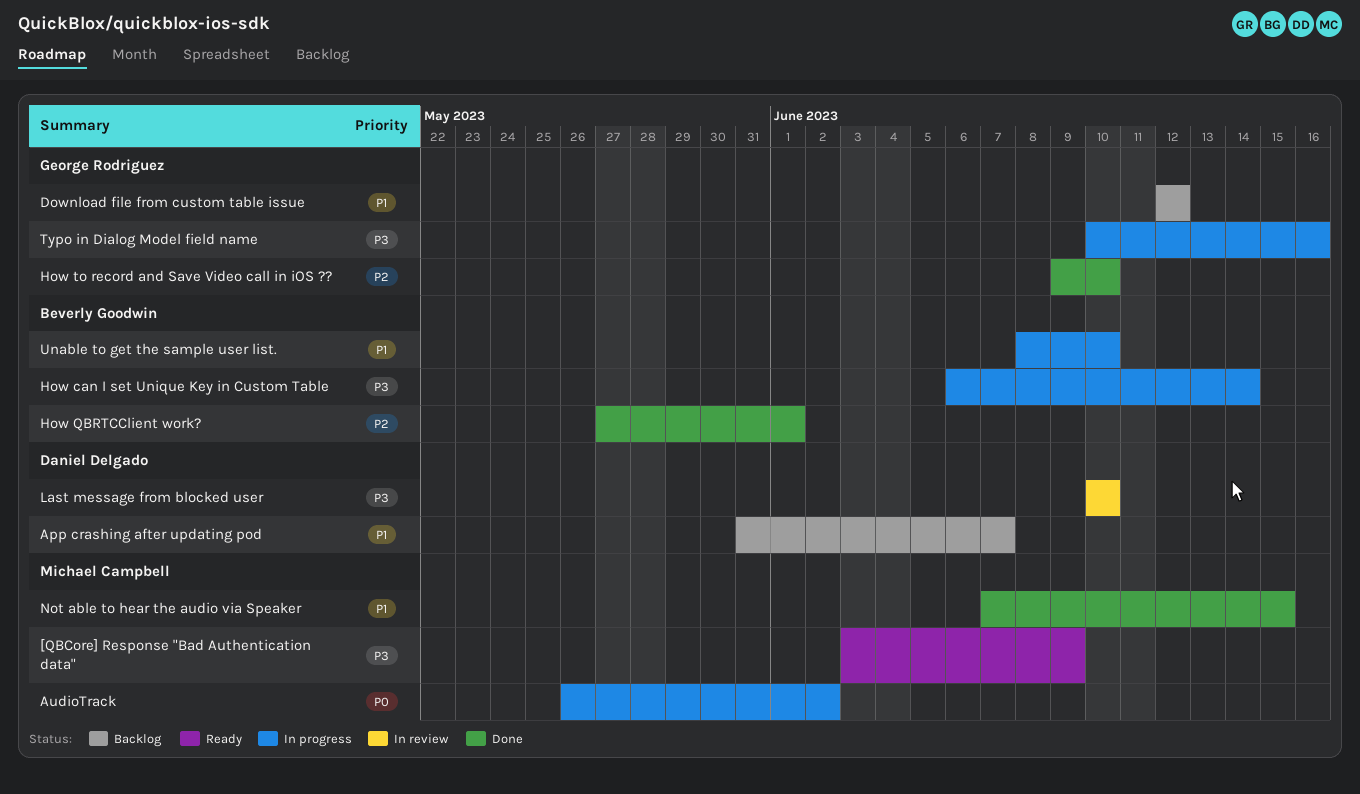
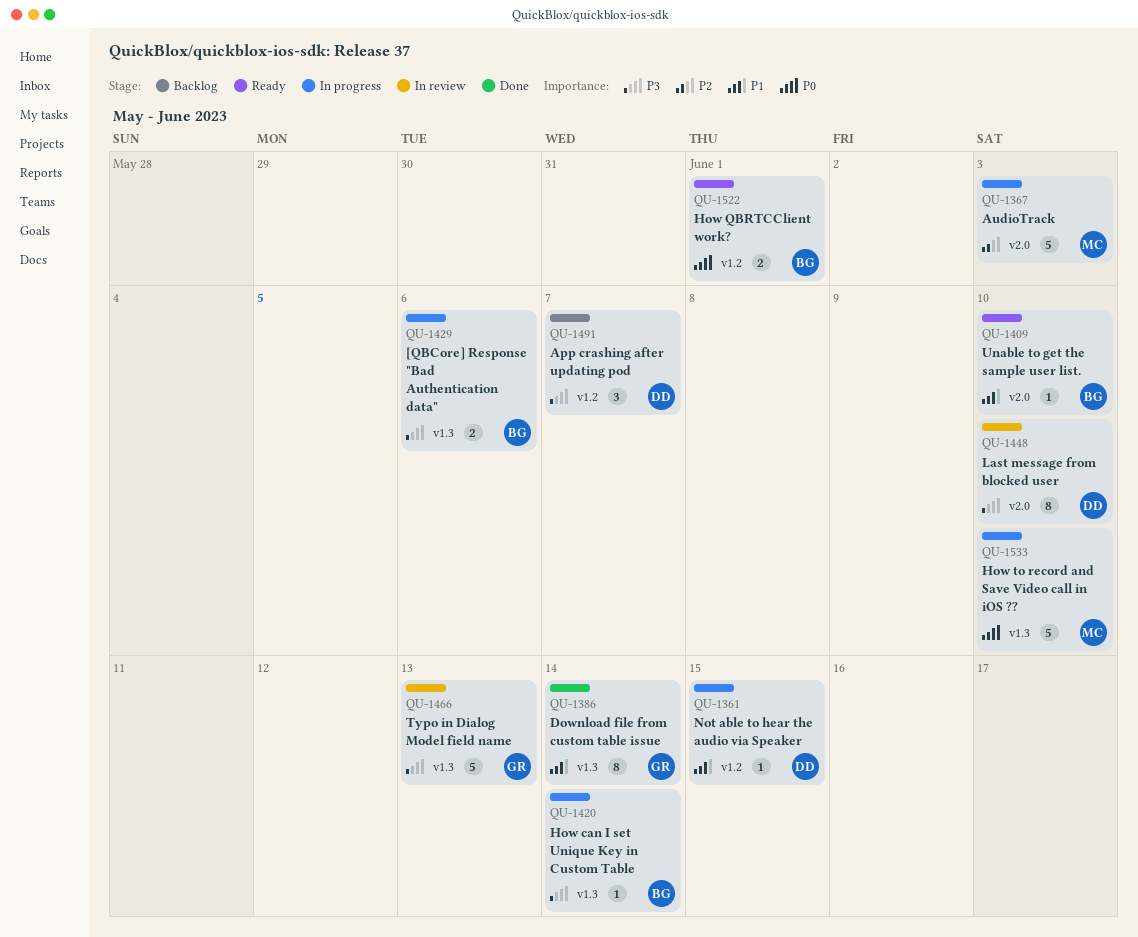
[QBCore] Response "Bad Authentication data", status: Ready -> In progress
[QBCore] Response "Bad Authentication data", owner: Michael Campbell -> Beverly Goodwin
[QBCore] Response "Bad Authentication data", due: Jun 9 -> Jun 6
App crashing after updating pod, priority: P1 -> P3
AudioTrack, priority: P0 -> P2
AudioTrack, due: Jun 2 -> Jun 3
Download file from custom table issue, status: Backlog -> Done
Download file from custom table issue, due: Jun 12 -> Jun 14
How QBRTCClient work?, status: Done -> Ready
How QBRTCClient work?, priority: P2 -> P0
How to record and Save Video call in iOS ??, status: Done -> In progress
How to record and Save Video call in iOS ??, owner: George Rodriguez -> Michael Campbell
How to record and Save Video call in iOS ??, priority: P2 -> P0
Not able to hear the audio via Speaker, status: Done -> In progress
Not able to hear the audio via Speaker, owner: Michael Campbell -> Daniel Delgado
Typo in Dialog Model field name, status: In progress -> In review
Typo in Dialog Model field name, due: Jun 16 -> Jun 13
Unable to get the sample user list., status: In progress -> Ready

